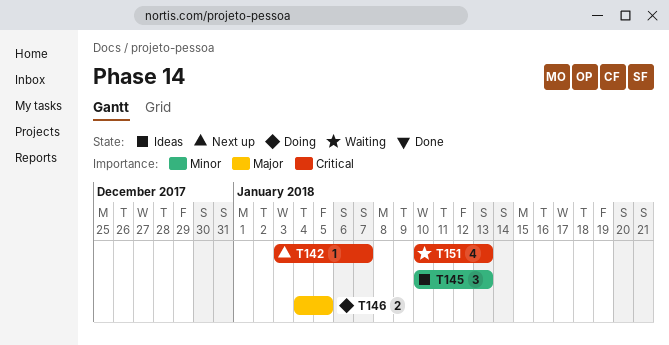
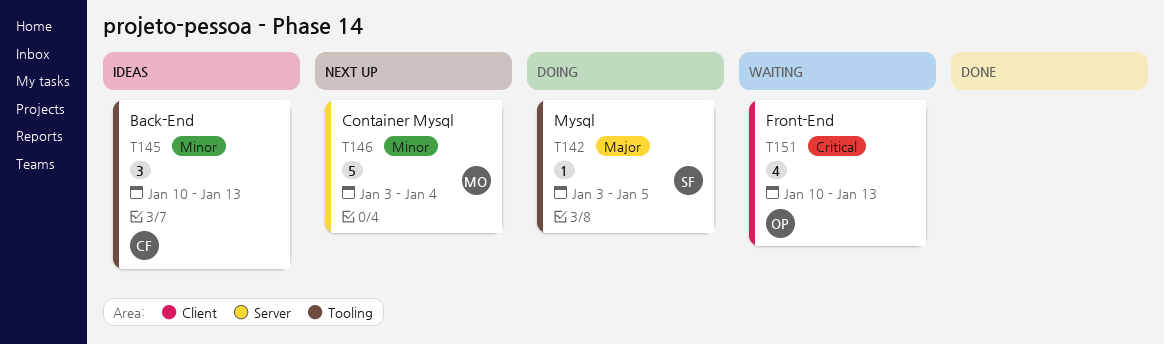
T142, status: Next up -> Doing
T142, priority: Critical -> Major
T142, due: Jan 7 -> Jan 5
T146, status: Doing -> Next up
T146, priority: Major -> Minor
T146, estimate: 2 -> 5
T146, start: Jan 4 -> Jan 3
T146, due: Jan 5 -> Jan 4

